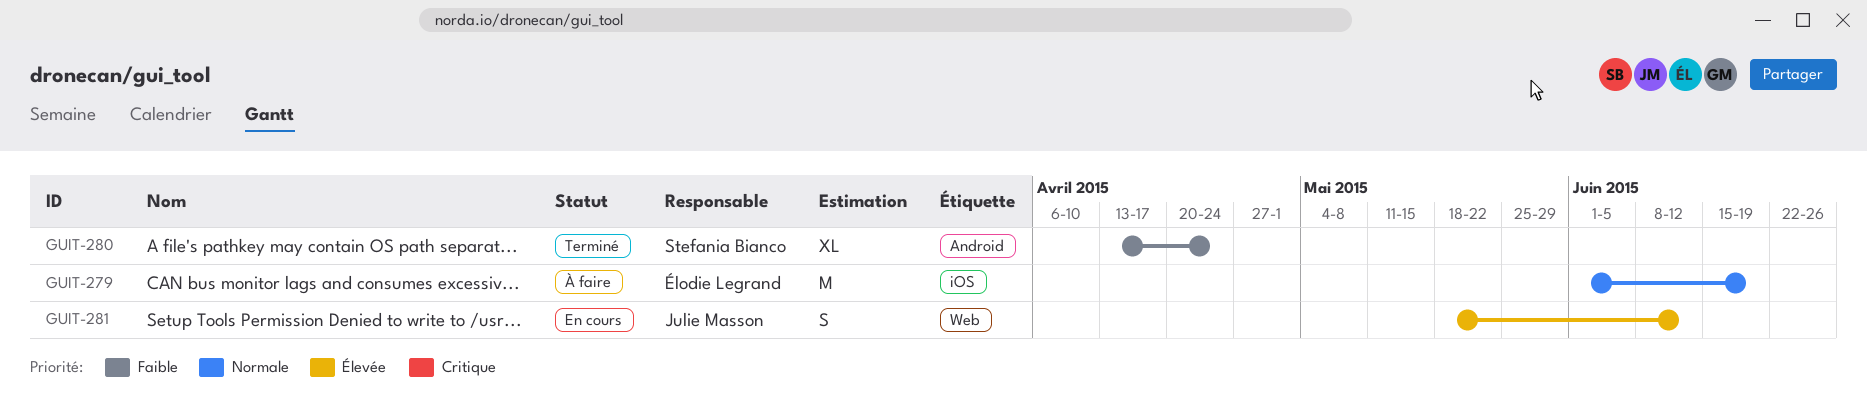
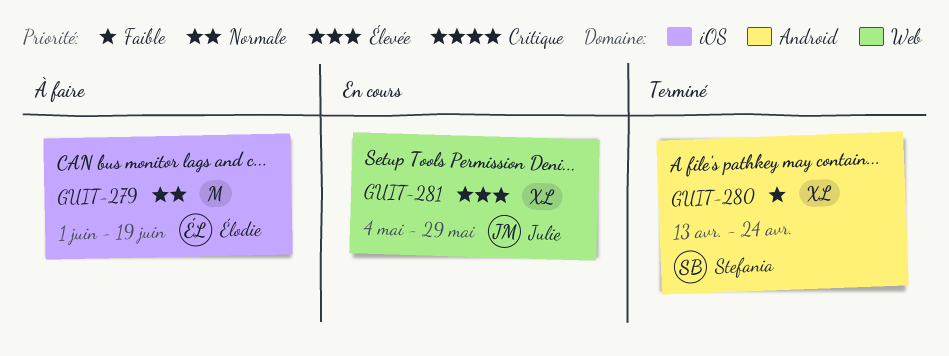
GUIT-281, estimate: S -> XL
GUIT-281, start: May 18 -> May 4
GUIT-281, due: Jun 12 -> May 29

